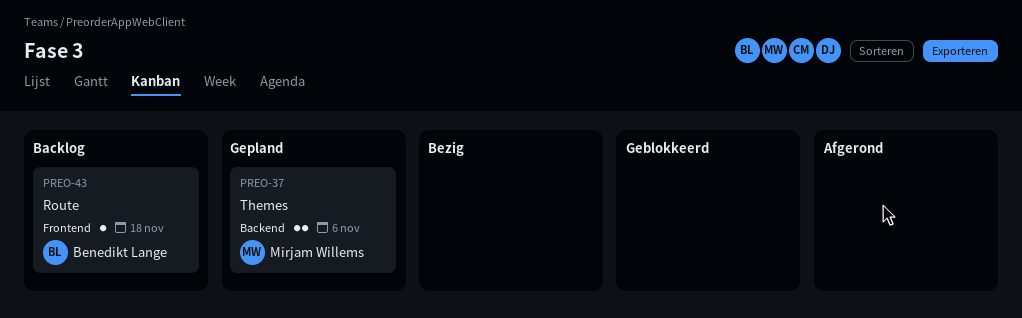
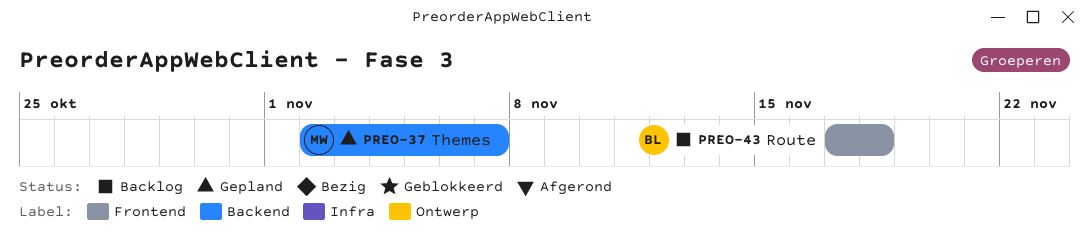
PREO-37, due: Nov 6 -> Nov 7

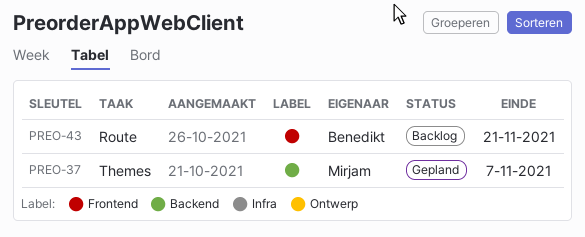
PREO-43, due: Nov 18 -> Nov 21

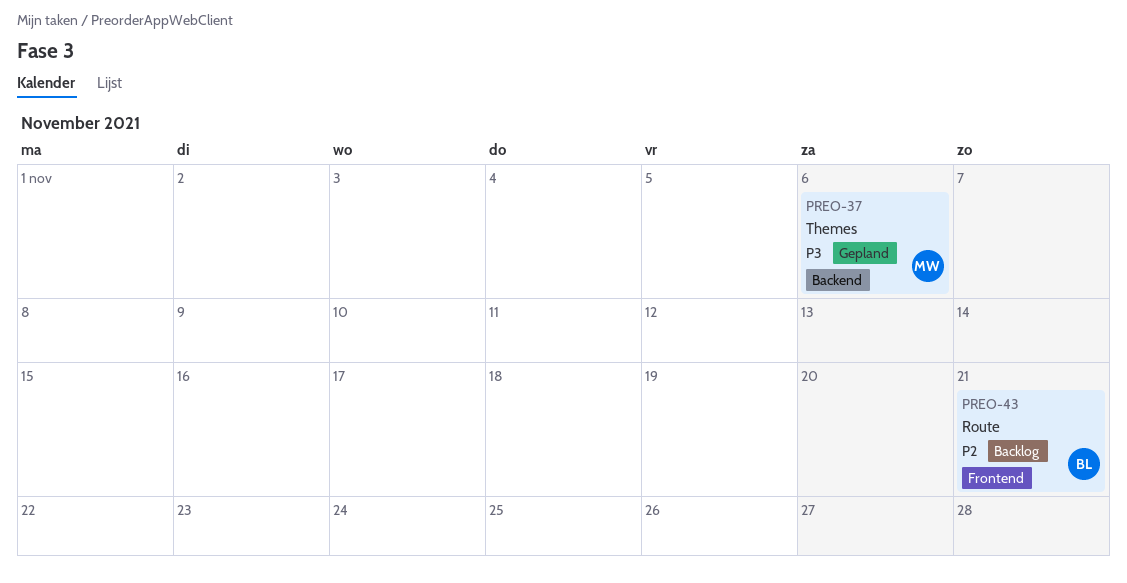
PREO-37, due: Nov 7 -> Nov 6

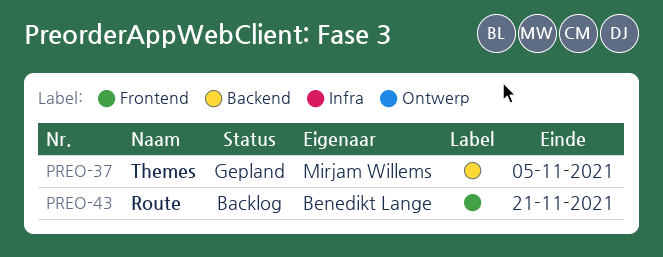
PREO-37, due: Nov 6 -> Nov 5

